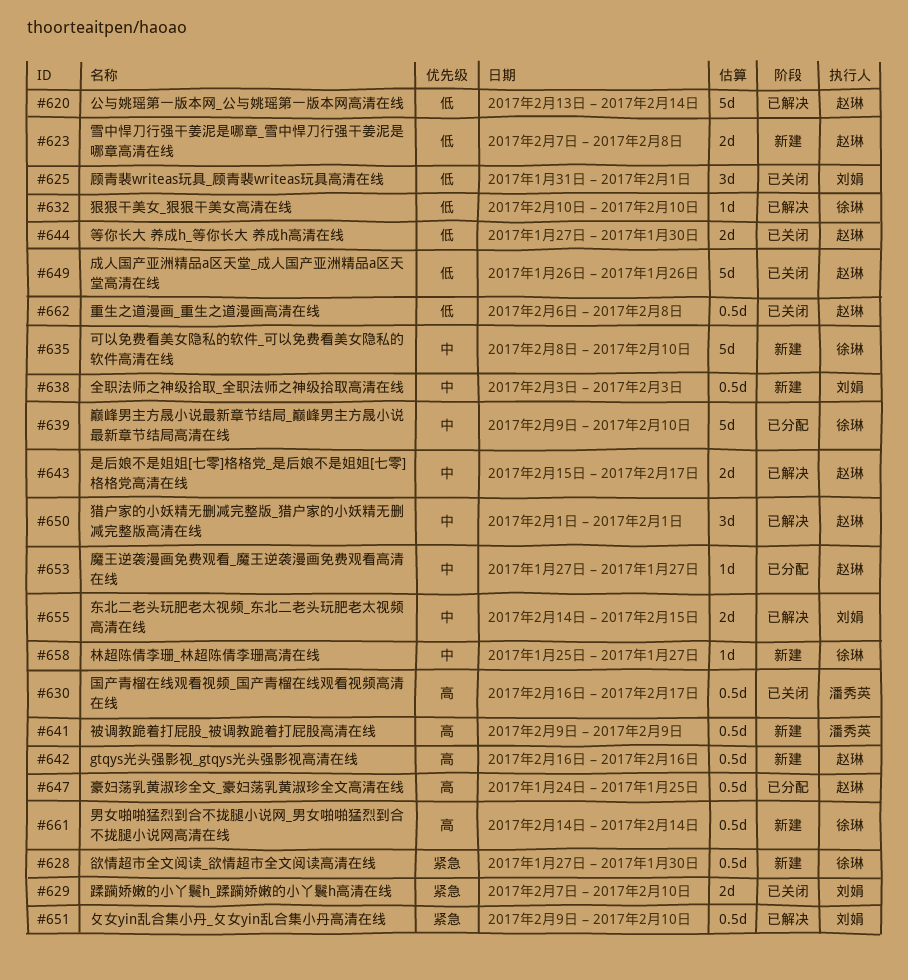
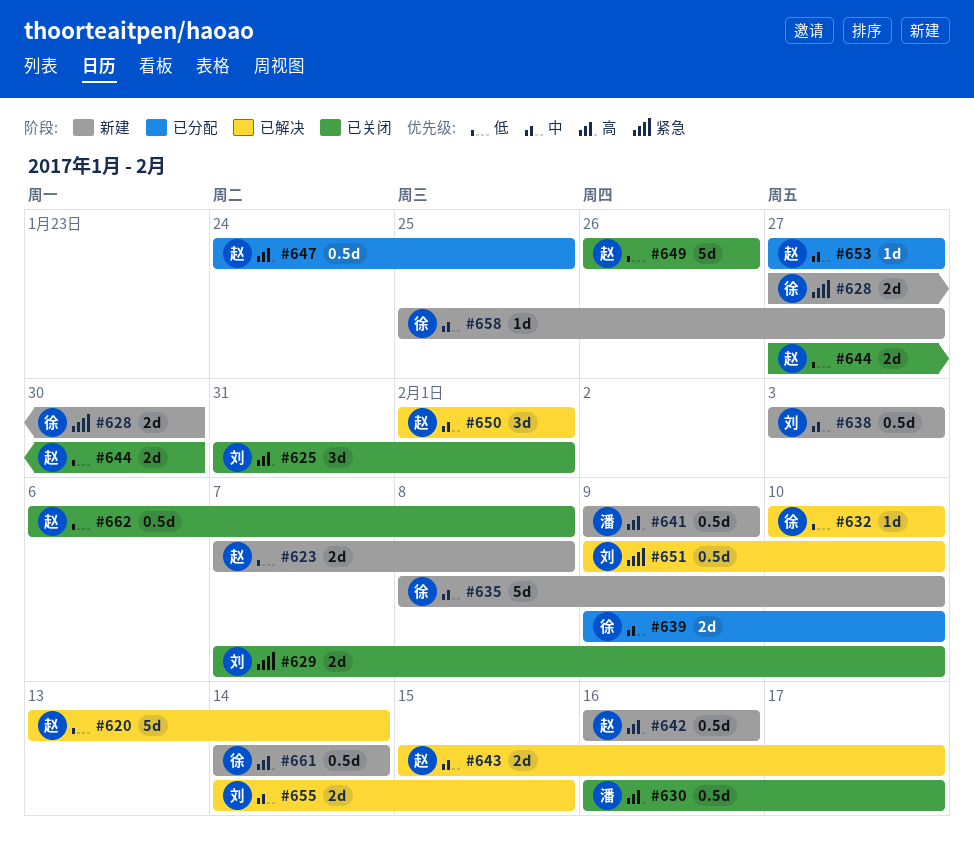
#625, priority: 低 -> 高
#628, estimate: 0.5d -> 2d
#639, estimate: 5d -> 2d

